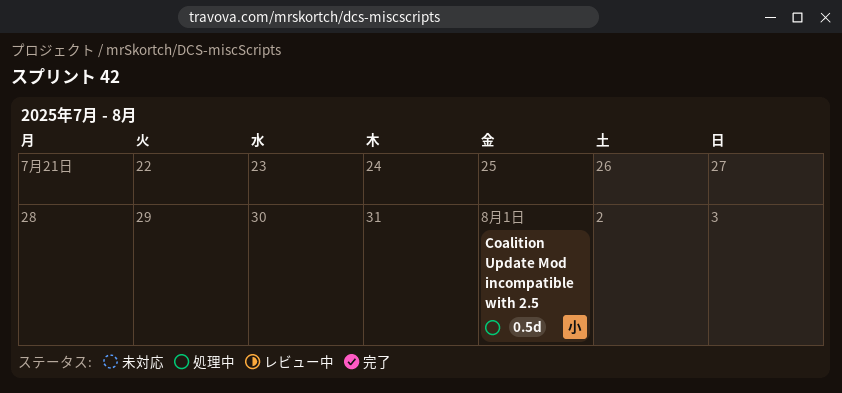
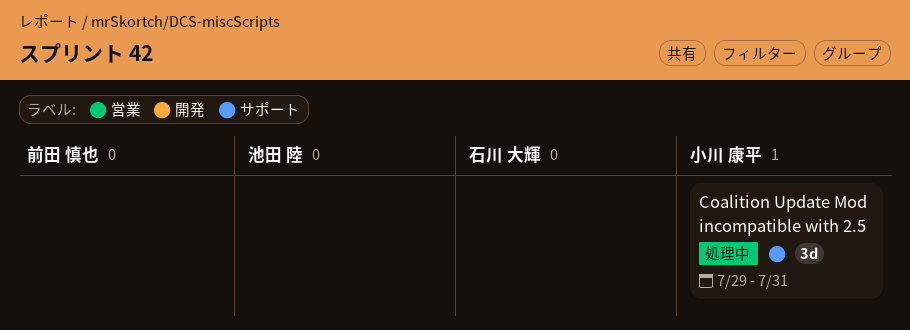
Coalition Update Mod incompatible with 2.5, estimate: 0.5d -> 3d
Coalition Update Mod incompatible with 2.5, due: Aug 1 -> Jul 31

